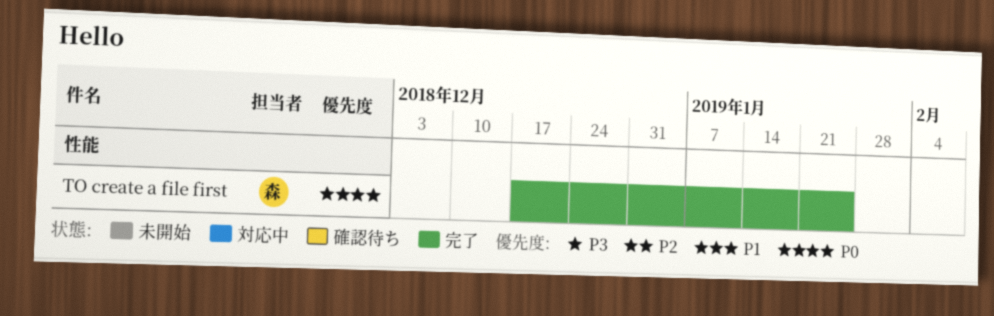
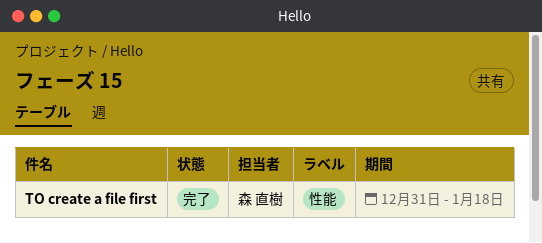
TO create a file first, start: Dec 17 -> Dec 31
TO create a file first, due: Jan 25 -> Jan 18

